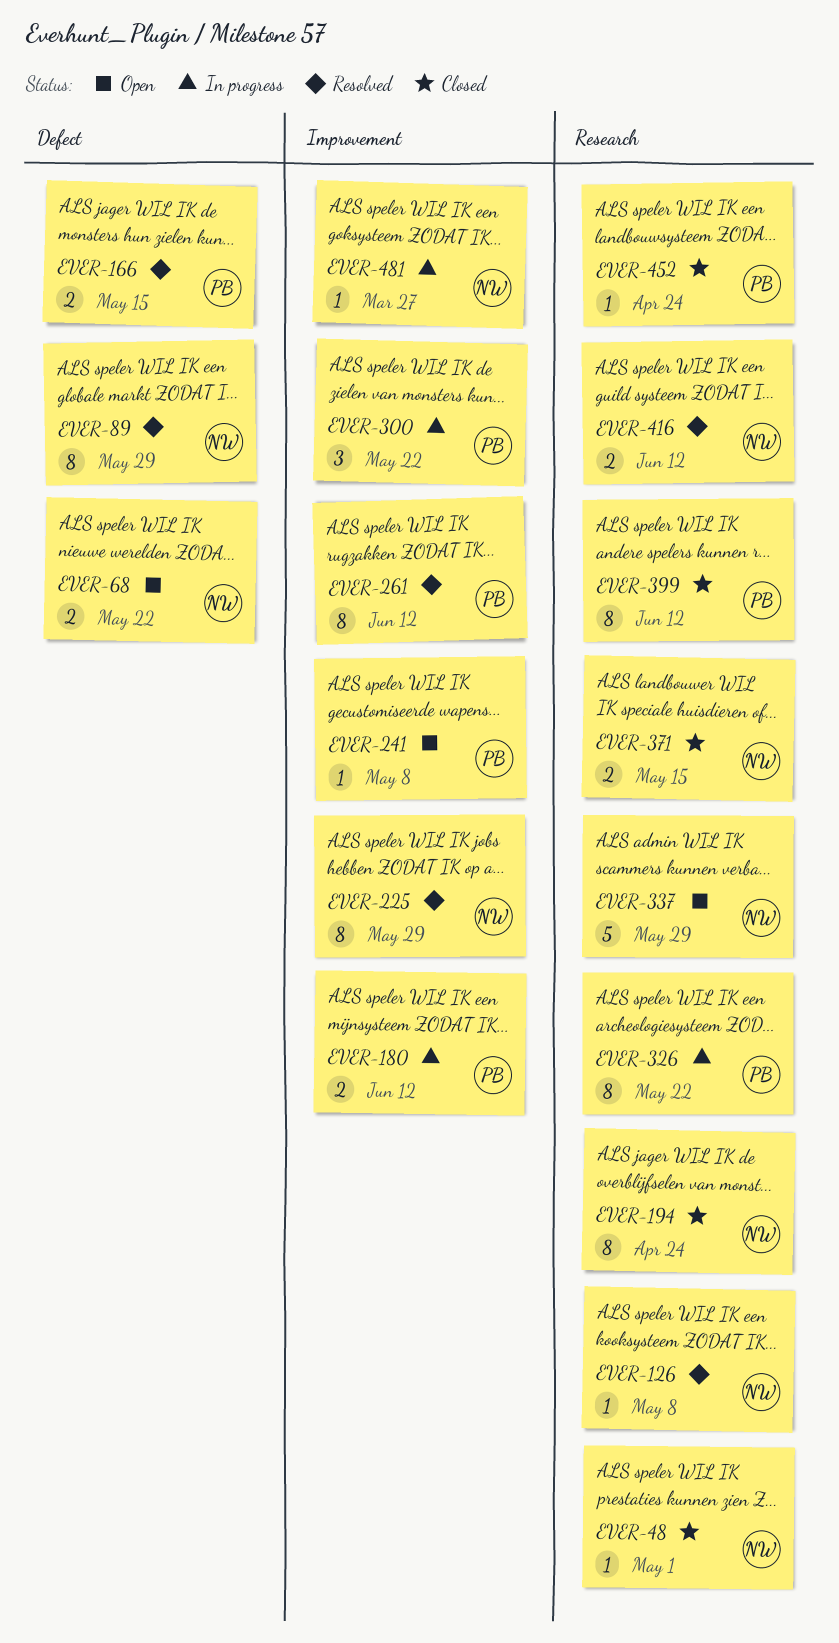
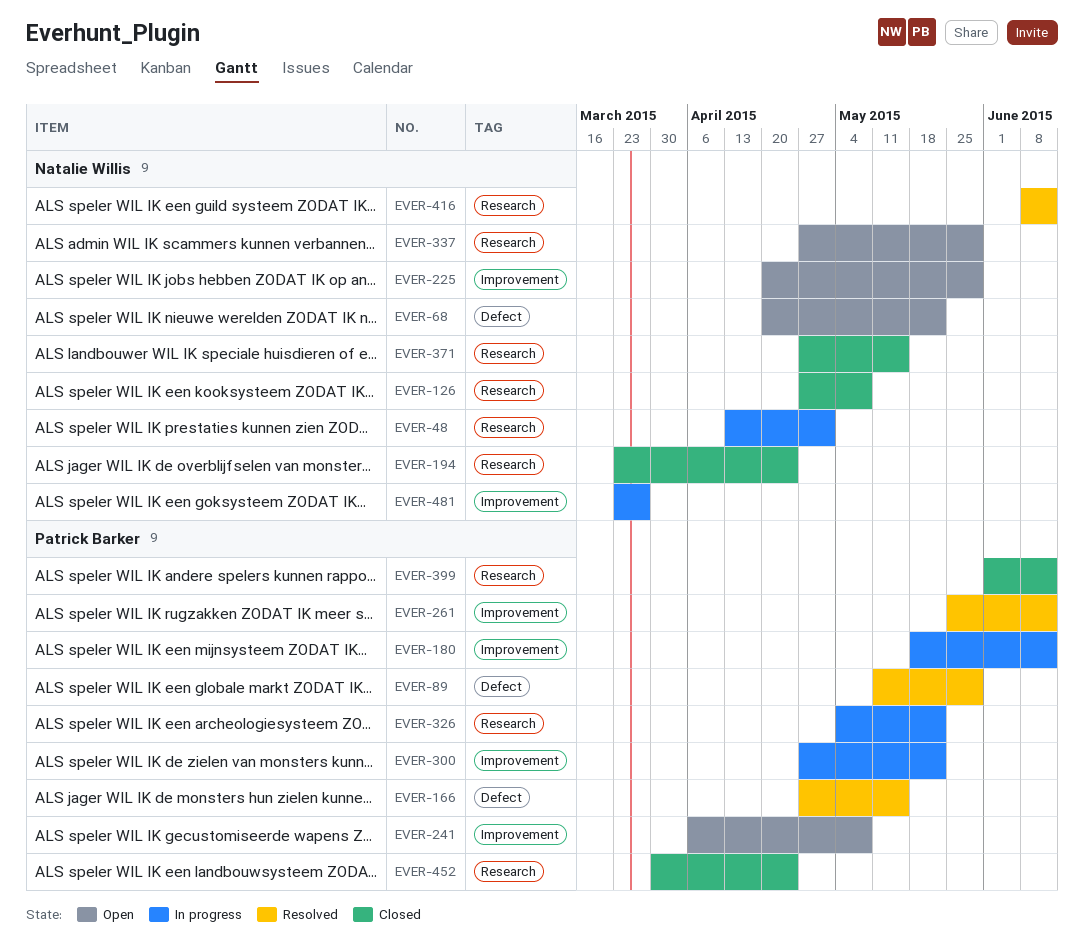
EVER-48, status: Closed -> In progress
EVER-89, owner: Natalie Willis -> Patrick Barker
EVER-126, status: Resolved -> Closed
EVER-225, status: Resolved -> Open

